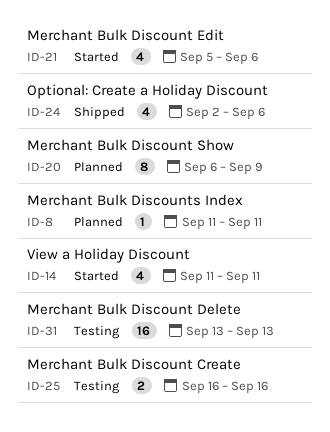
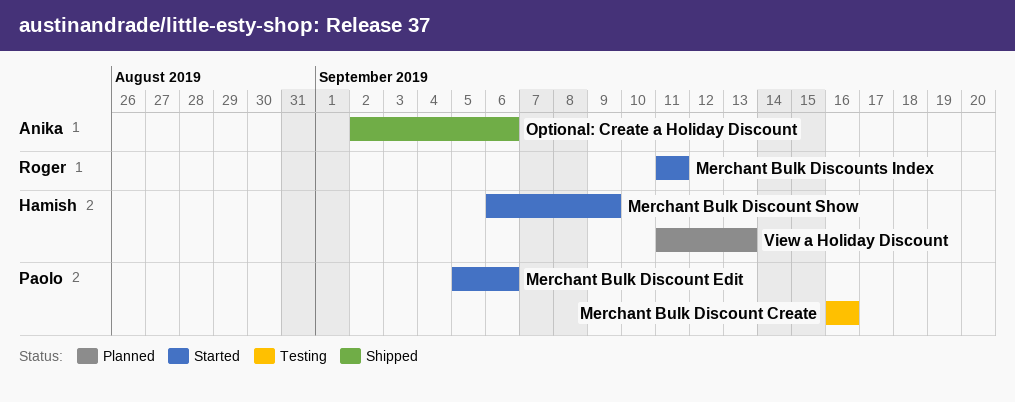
Merchant Bulk Discount Delete: present -> none
Merchant Bulk Discount Show, status: Planned -> Started
Merchant Bulk Discounts Index, status: Planned -> Started
View a Holiday Discount, status: Started -> Planned
View a Holiday Discount, due: Sep 11 -> Sep 13

